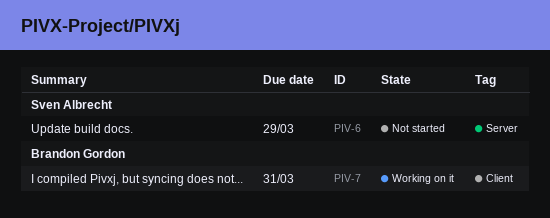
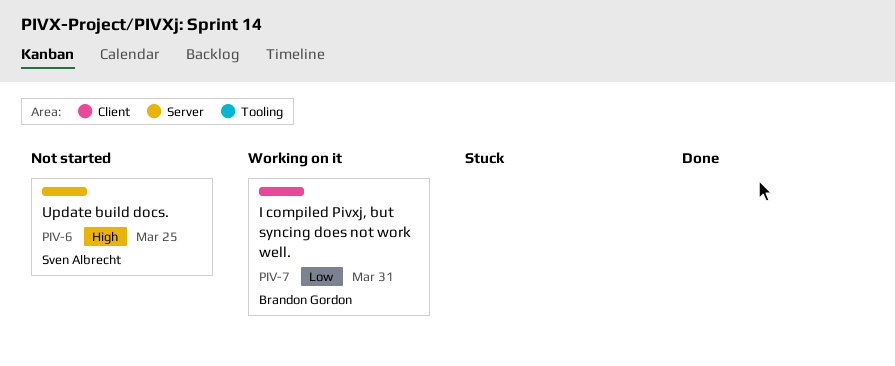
PIV-6, due: Mar 29 -> Mar 25

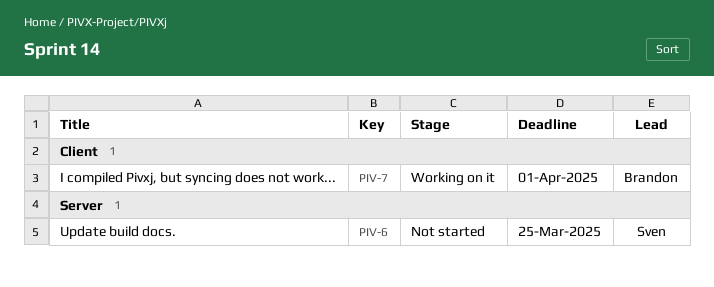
PIV-7, due: Mar 31 -> Apr 1

